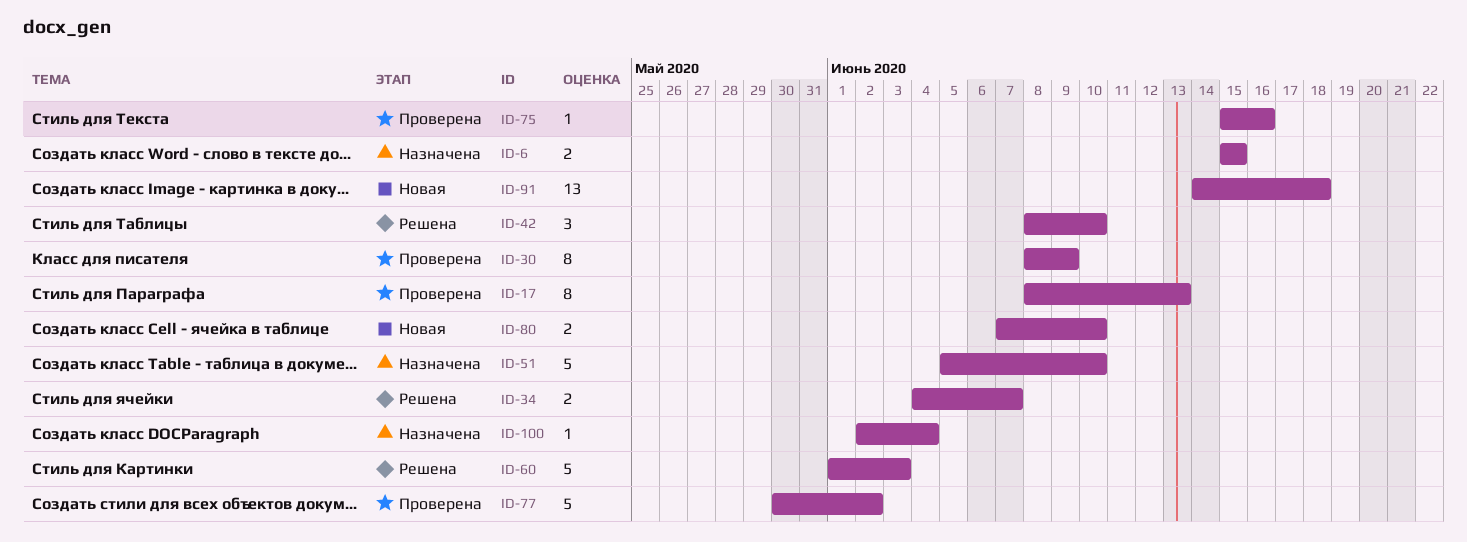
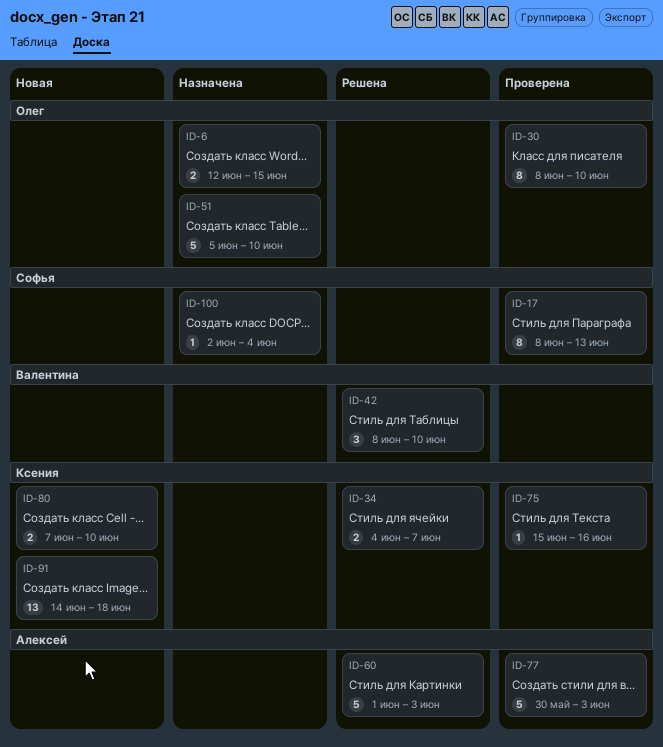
ID-6, start: Jun 15 -> Jun 12
ID-30, due: Jun 9 -> Jun 10
ID-77, due: Jun 2 -> Jun 3

